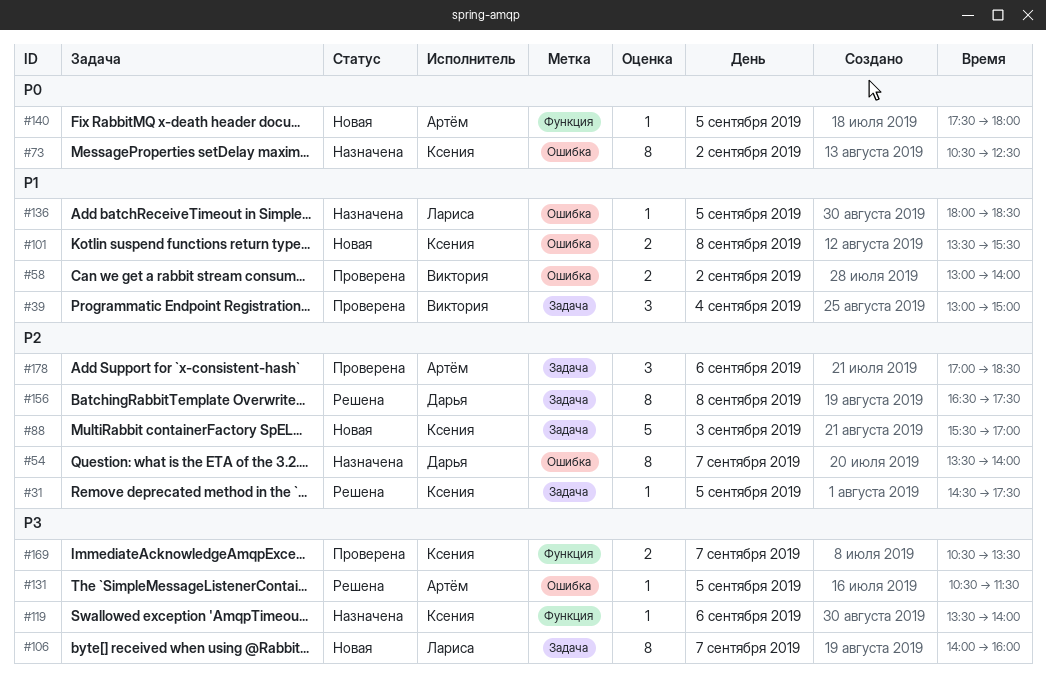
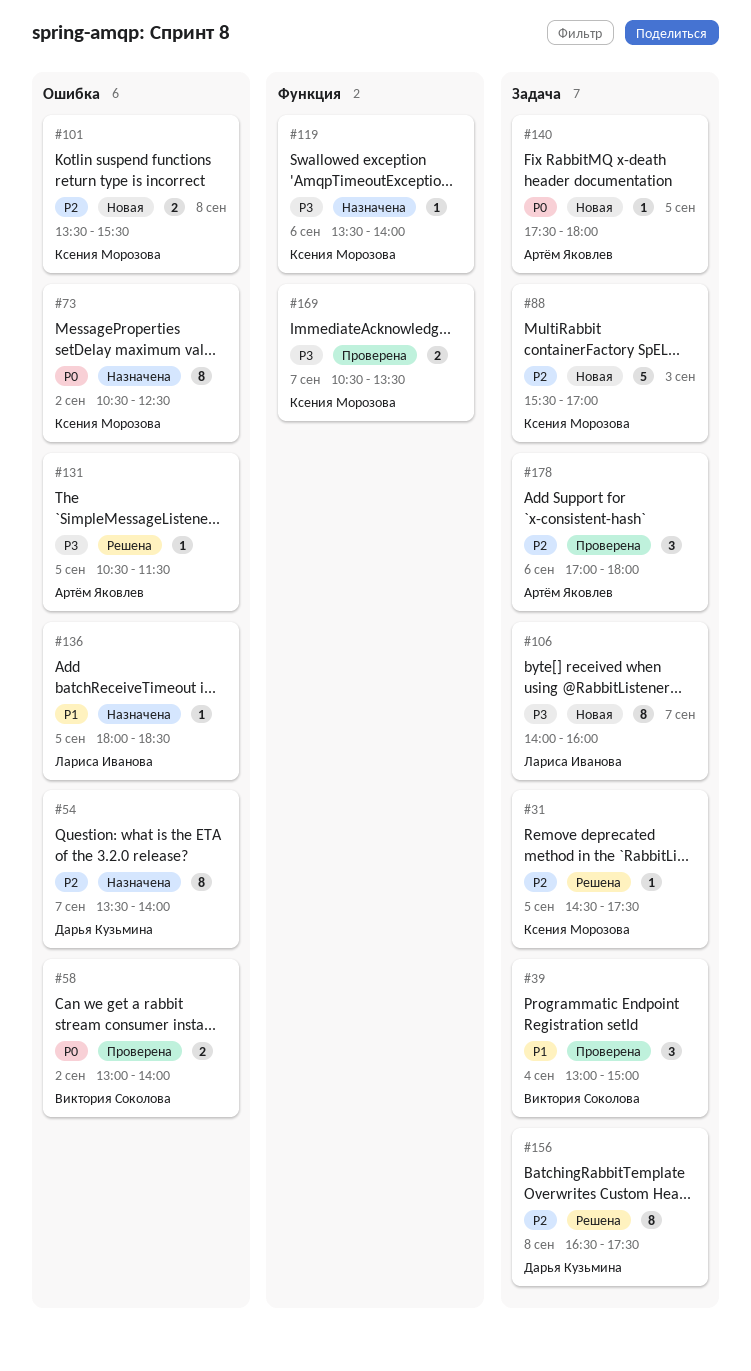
#58, priority: P1 -> P0
#101, priority: P1 -> P2
#140, label: Функция -> Задача
#178, ends: 18:30 -> 18:00

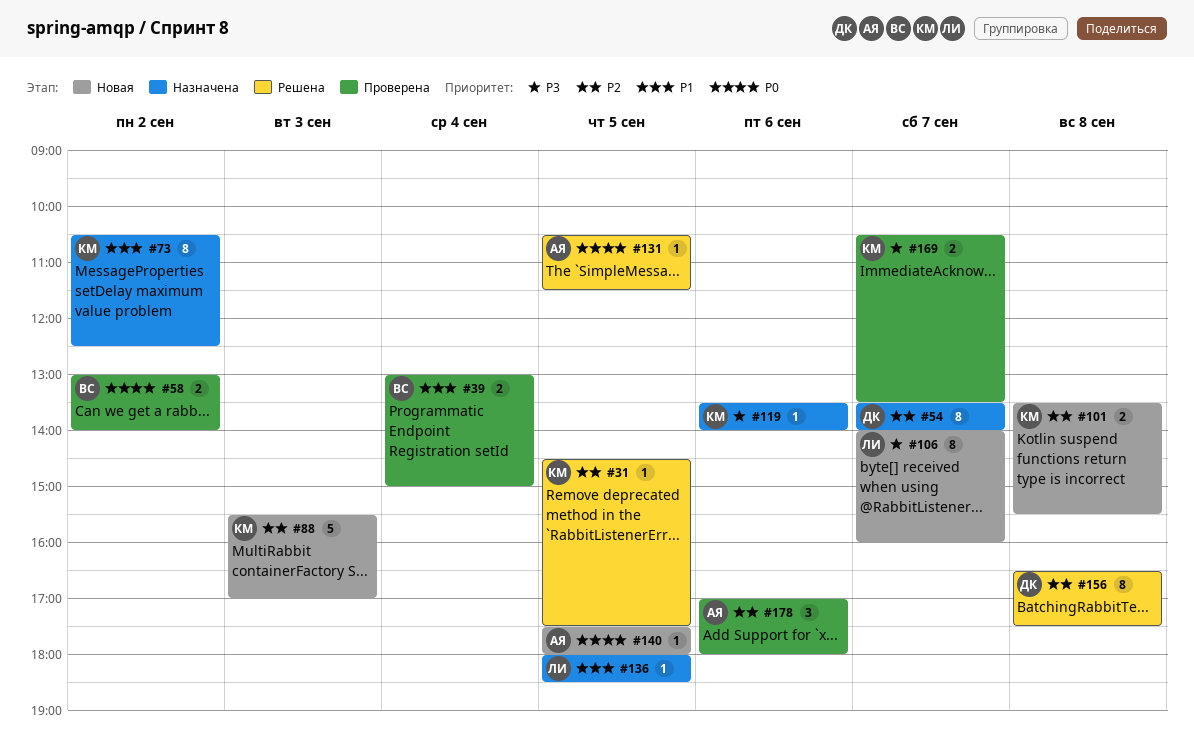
#39, estimate: 3 -> 2
#73, priority: P0 -> P1
#131, priority: P3 -> P0

